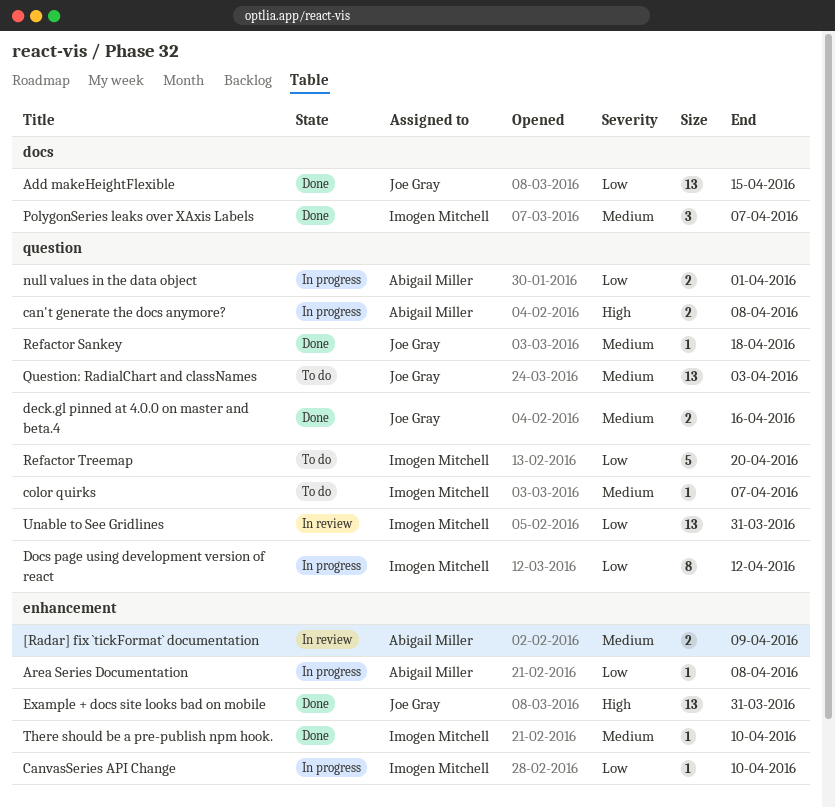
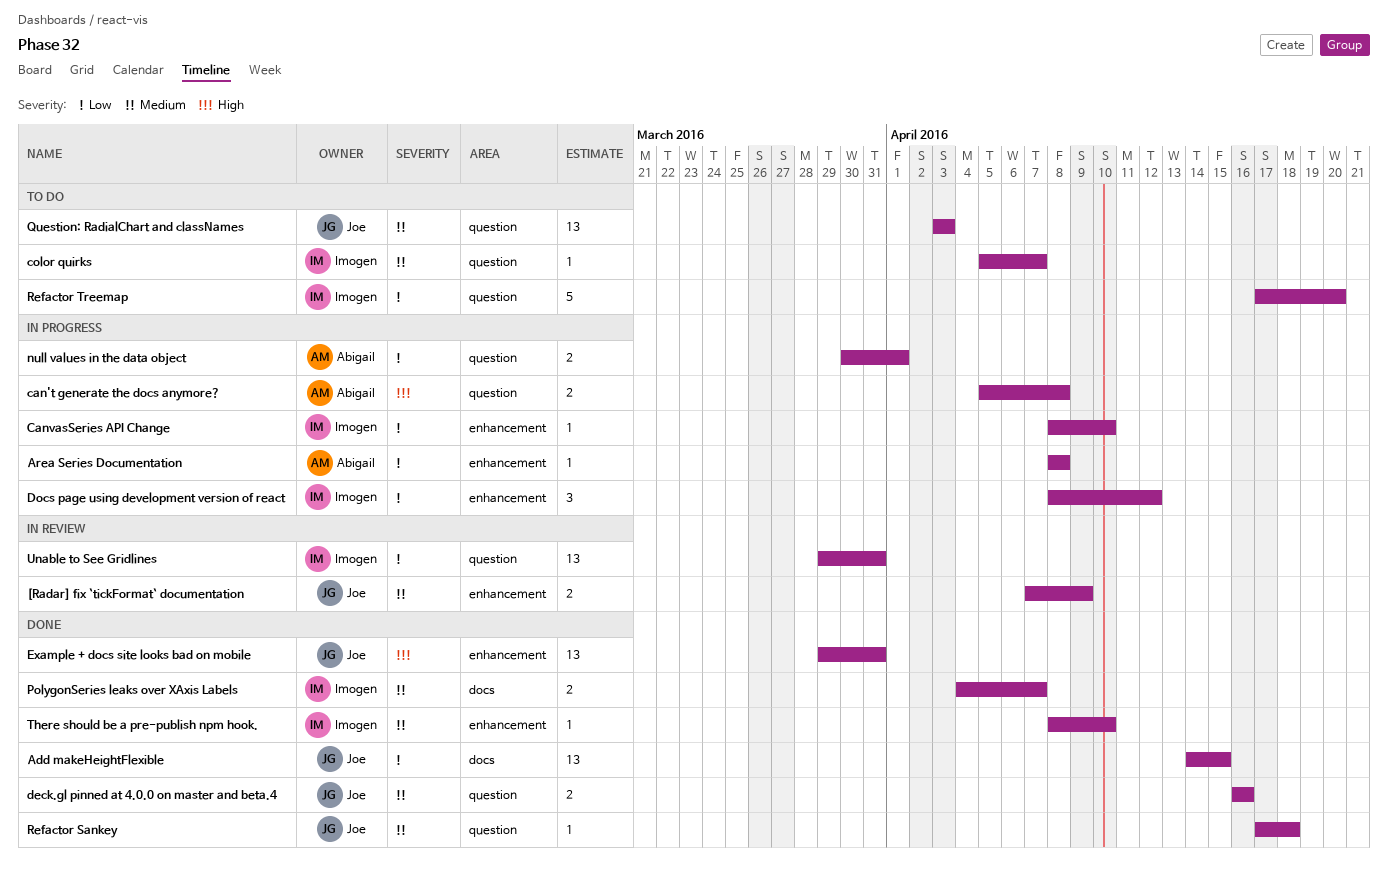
[Radar] fix `tickFormat` documentation, owner: Abigail Miller -> Joe Gray
Docs page using development version of react, label: question -> enhancement
Docs page using development version of react, estimate: 8 -> 3
PolygonSeries leaks over XAxis Labels, estimate: 3 -> 2

